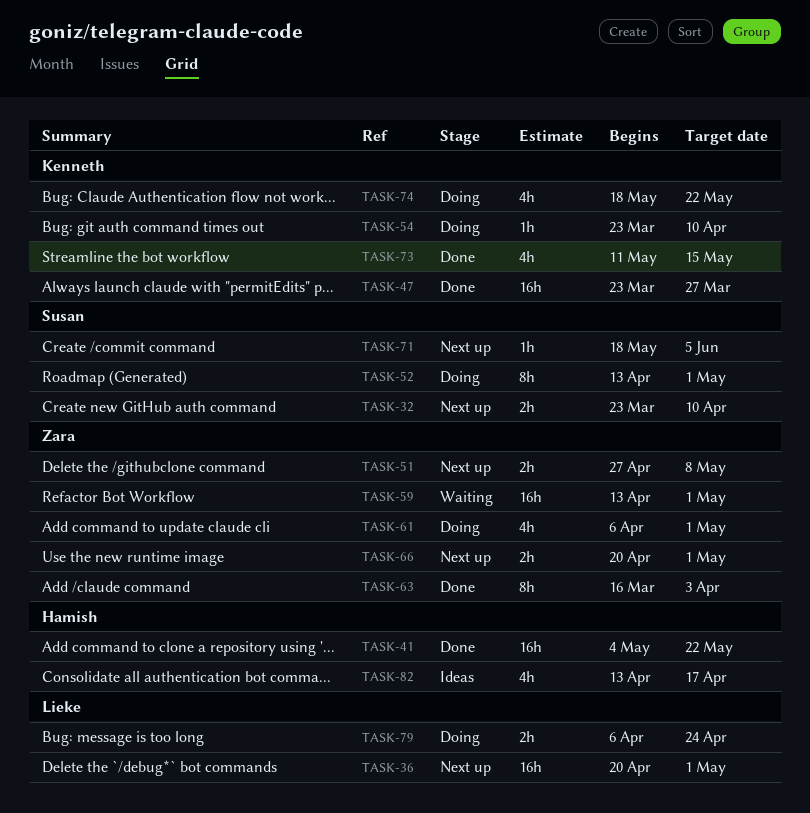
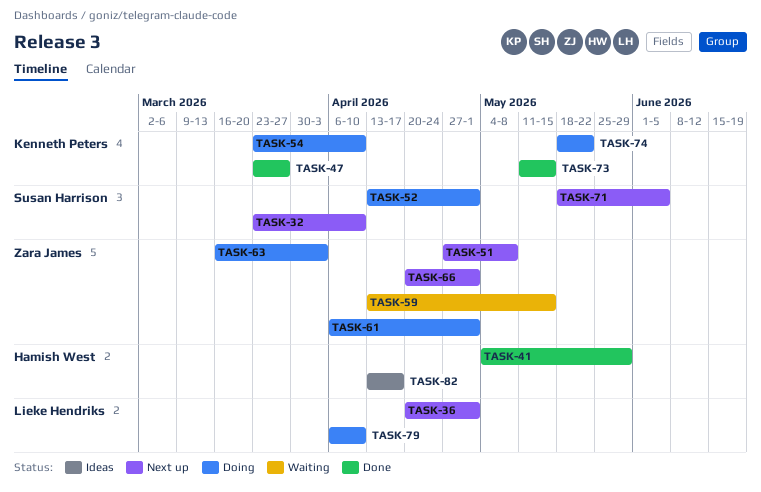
TASK-41, due: May 22 -> May 29
TASK-59, due: May 1 -> May 15
TASK-63, status: Done -> Doing
TASK-79, due: Apr 24 -> Apr 10

